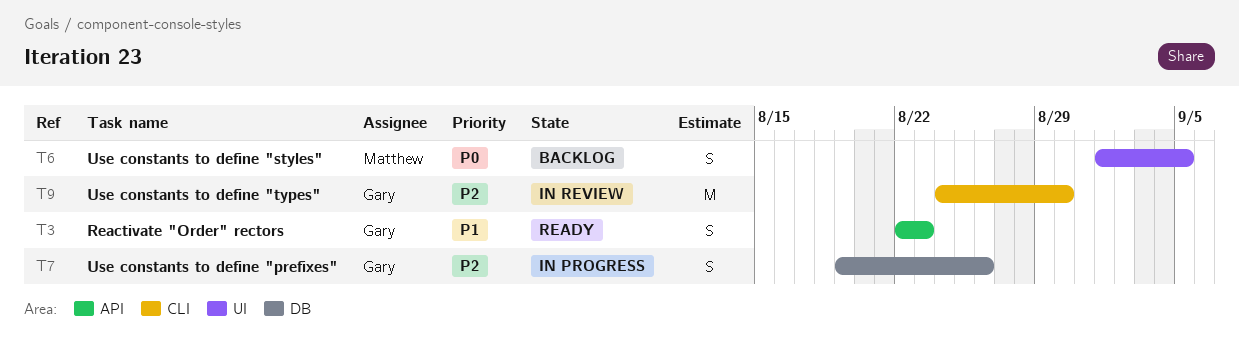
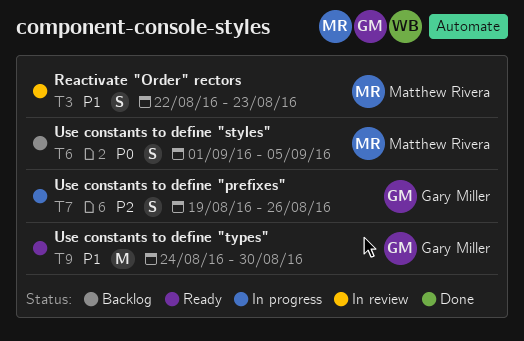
T3, status: Ready -> In review
T3, owner: Gary Miller -> Matthew Rivera
T9, status: In review -> Ready
T9, priority: P2 -> P1

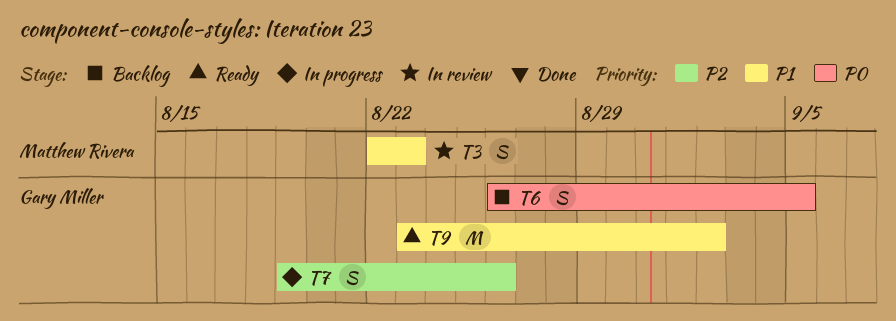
T6, owner: Matthew Rivera -> Gary Miller
T6, start: Sep 1 -> Aug 26
T9, start: Aug 24 -> Aug 23
T9, due: Aug 30 -> Sep 2

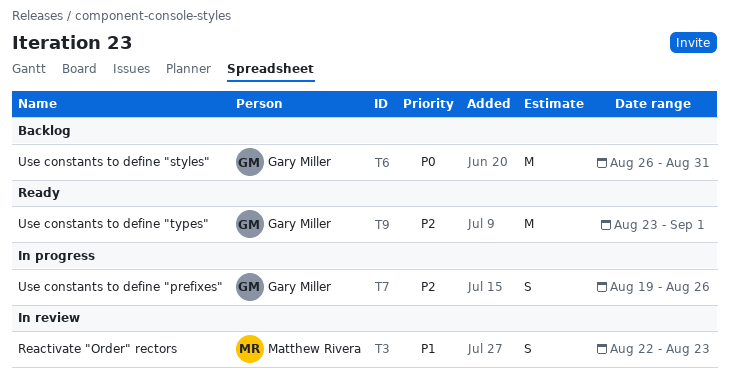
T6, estimate: S -> M
T6, due: Sep 5 -> Aug 31
T9, priority: P1 -> P2
T9, due: Sep 2 -> Sep 1

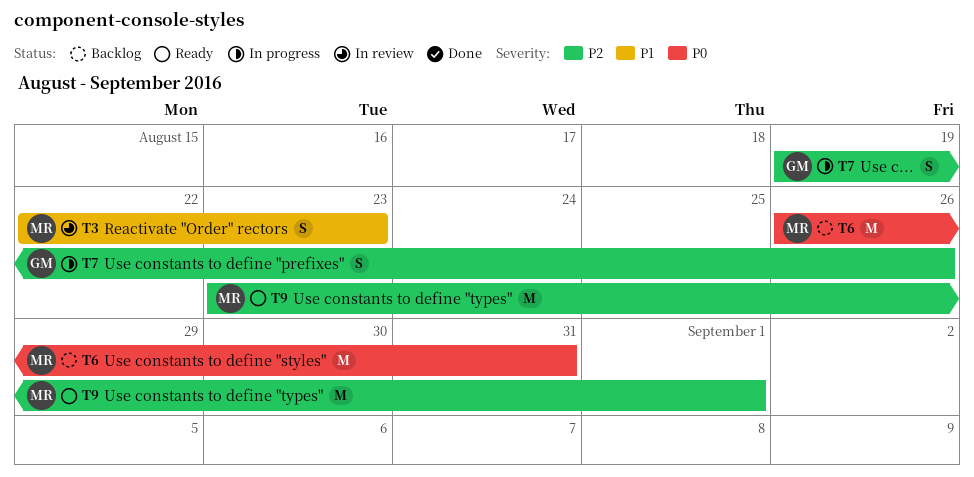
T6, owner: Gary Miller -> Matthew Rivera
T9, owner: Gary Miller -> Matthew Rivera

